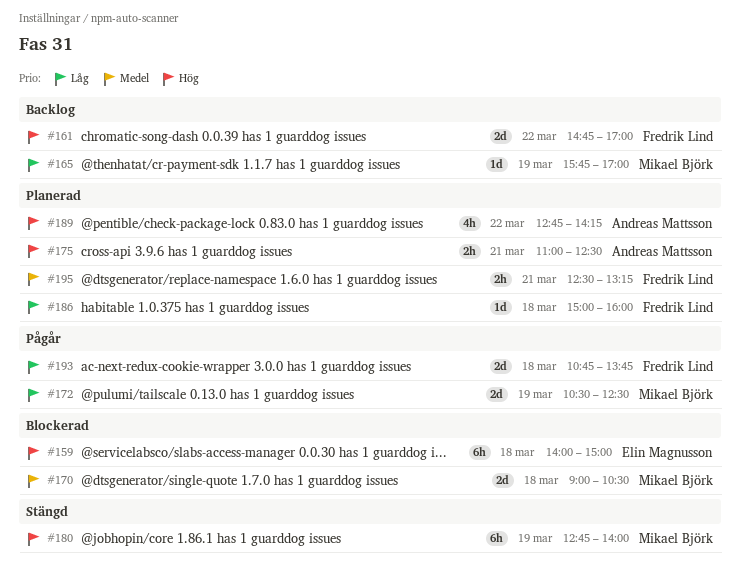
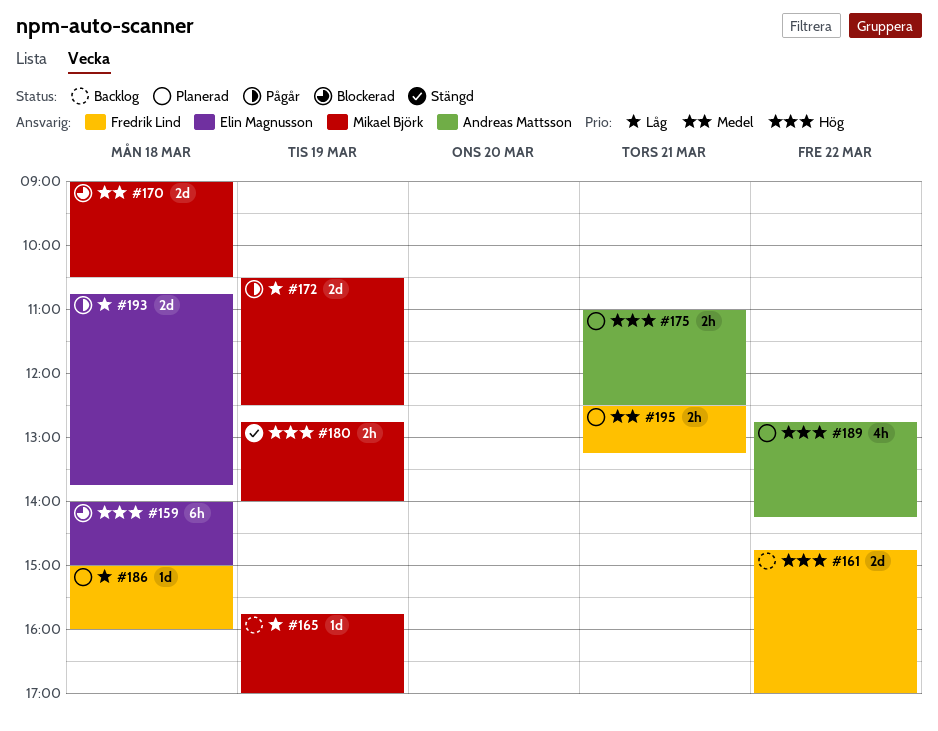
#180, estimate: 6h -> 2h
#193, owner: Fredrik Lind -> Elin Magnusson

